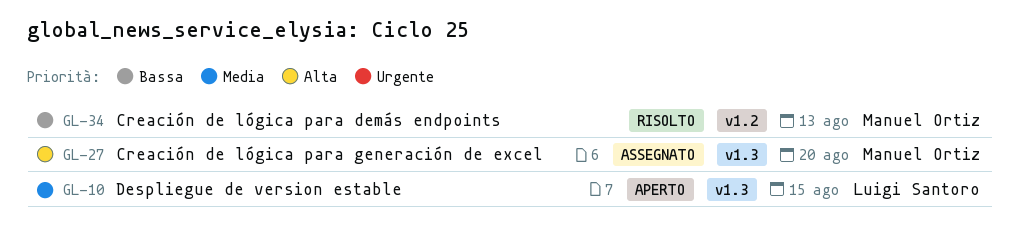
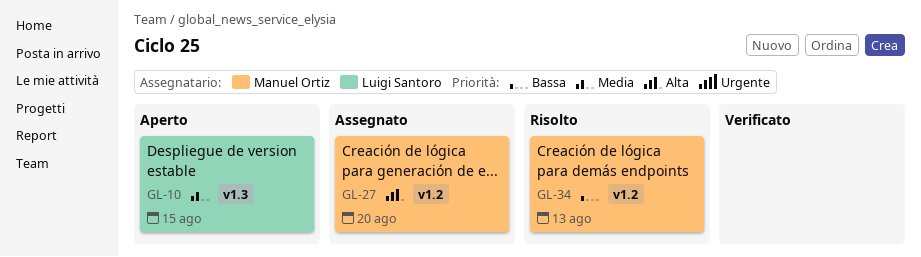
GL-27, label: v1.3 -> v1.2

